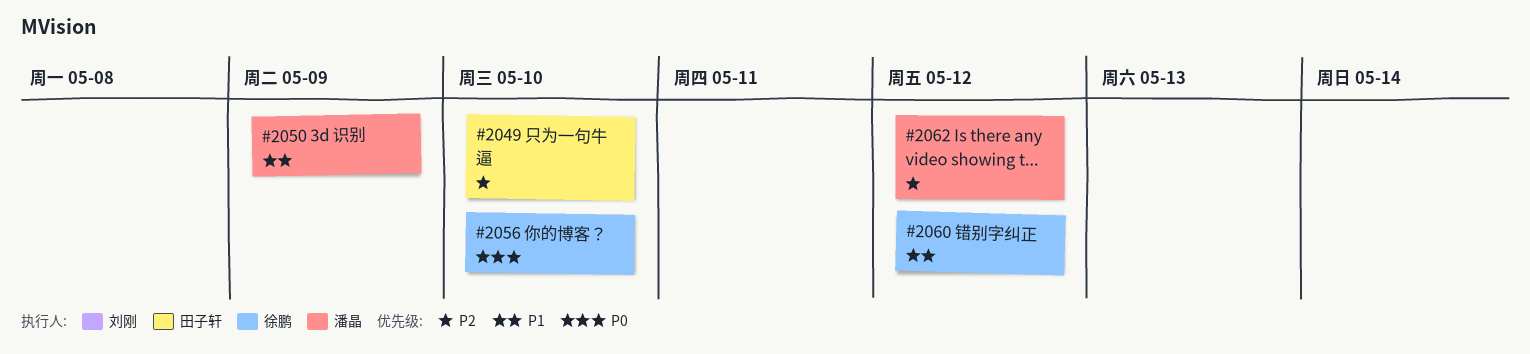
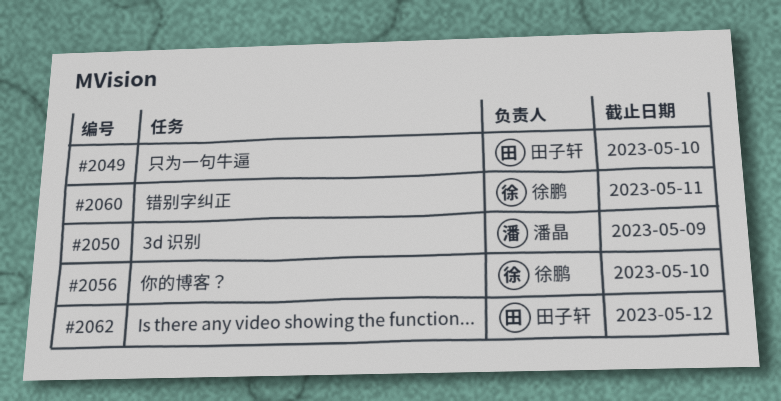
#2060, due: May 12 -> May 11
#2062, owner: 潘晶 -> 田子轩

